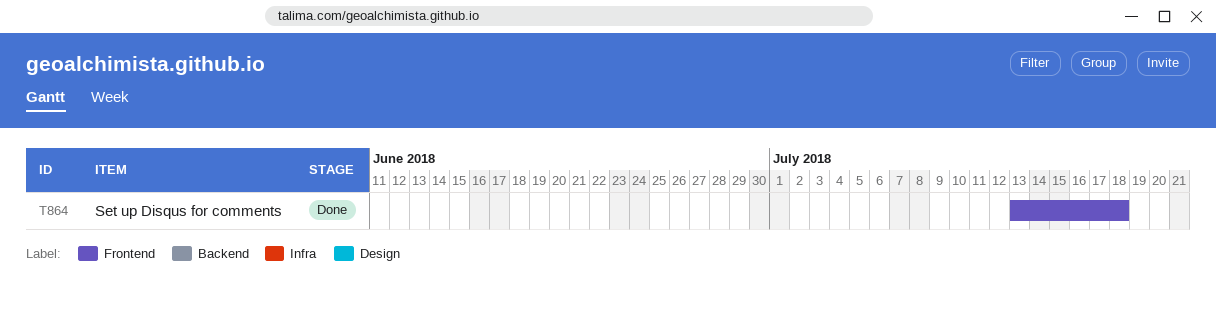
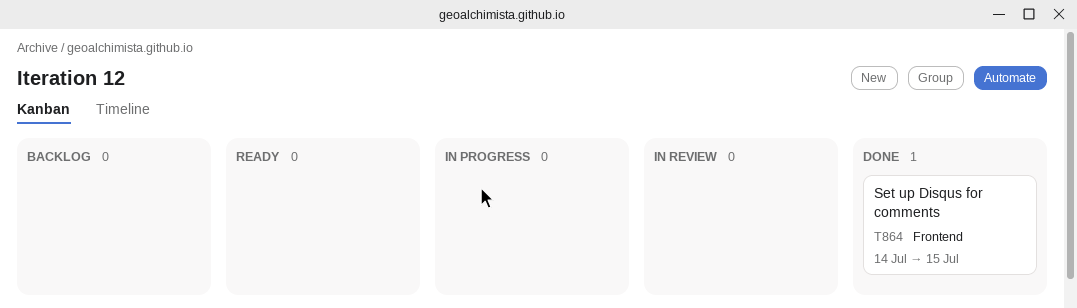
T864, start: Jul 13 -> Jul 14
T864, due: Jul 18 -> Jul 15

